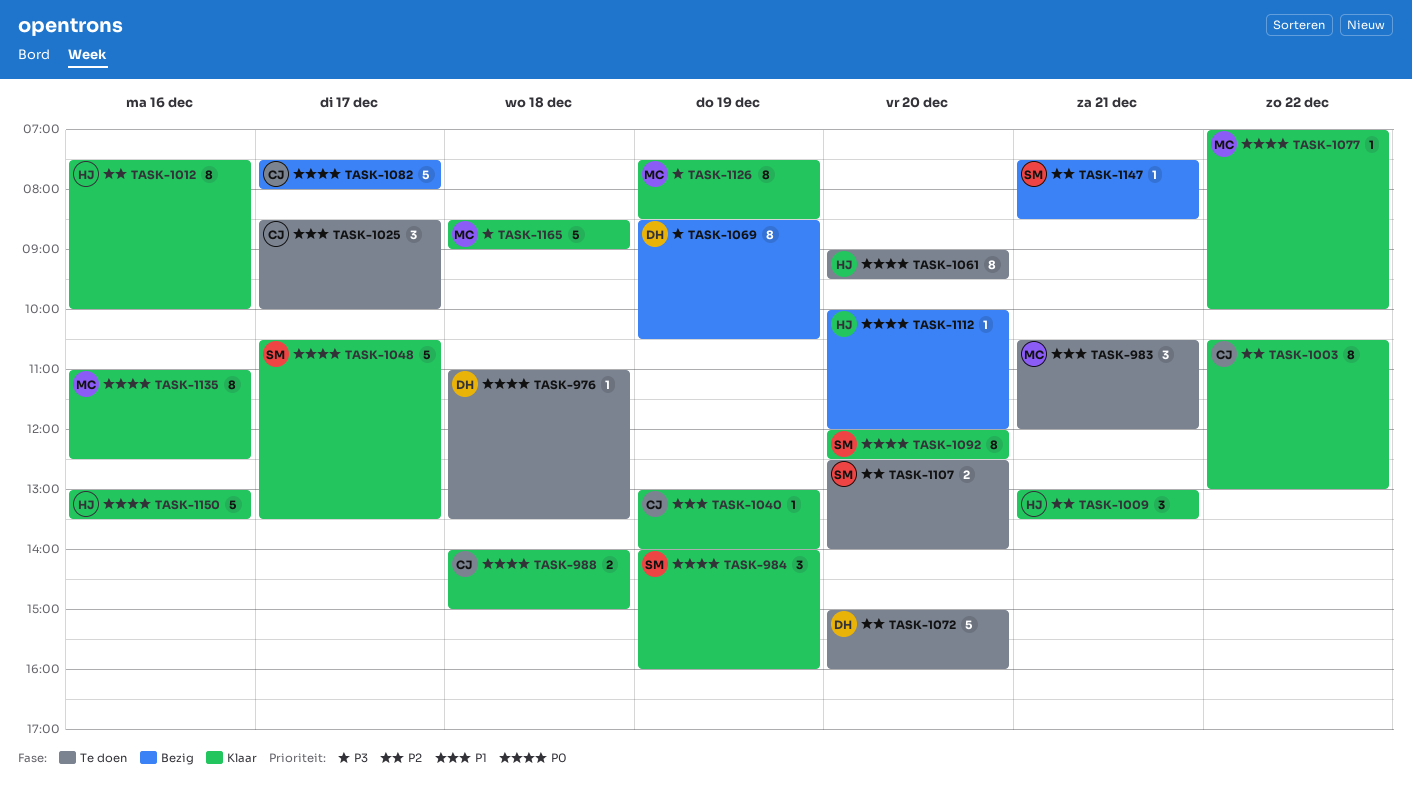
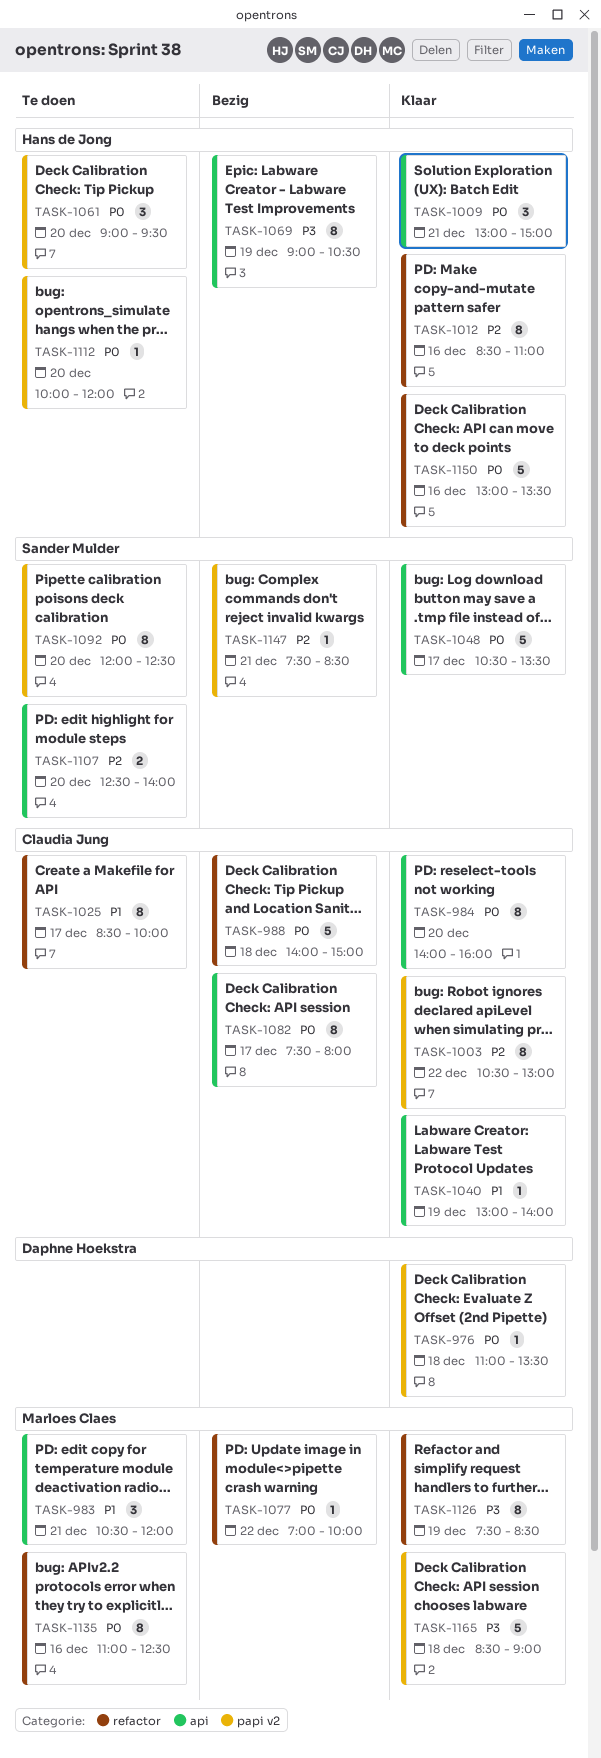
TASK-976, status: Te doen -> Klaar
TASK-984, owner: Sander Mulder -> Claudia Jung
TASK-984, estimate: 3 -> 8
TASK-984, day: Dec 19 -> Dec 20
TASK-988, status: Klaar -> Bezig
TASK-988, estimate: 2 -> 5
TASK-1009, priority: P2 -> P0
TASK-1009, ends: 13:30 -> 15:00
TASK-1012, begins: 07:30 -> 08:30
TASK-1012, ends: 10:00 -> 11:00
TASK-1025, estimate: 3 -> 8
TASK-1061, estimate: 8 -> 3
TASK-1069, owner: Daphne Hoekstra -> Hans de Jong
TASK-1069, begins: 08:30 -> 09:00
TASK-1072: present -> none
TASK-1077, status: Klaar -> Bezig
TASK-1082, estimate: 5 -> 8
TASK-1092, status: Klaar -> Te doen
TASK-1112, status: Bezig -> Te doen
TASK-1135, status: Klaar -> Te doen

